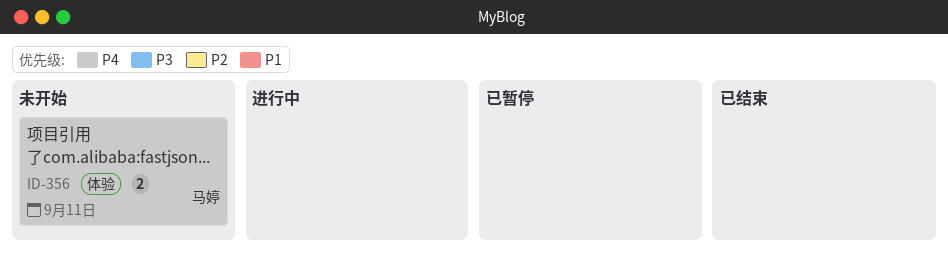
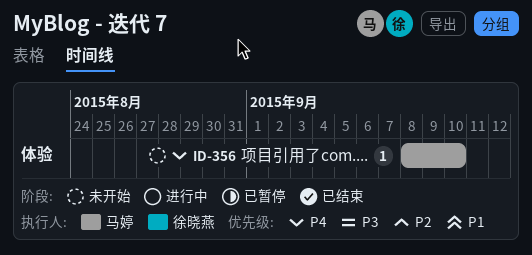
ID-356, estimate: 2 -> 1
ID-356, due: Sep 11 -> Sep 10

